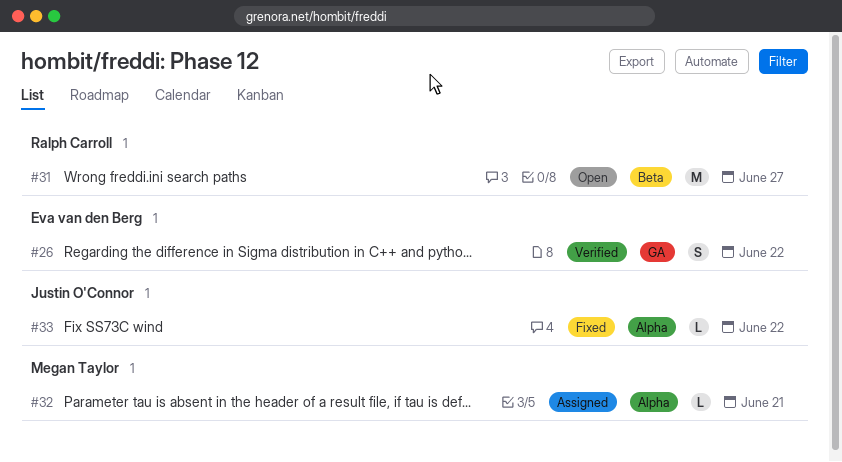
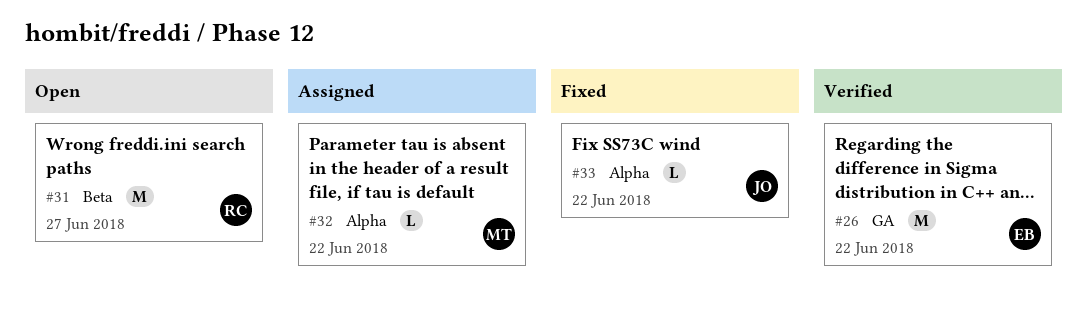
#26, estimate: S -> M
#32, due: Jun 21 -> Jun 22

